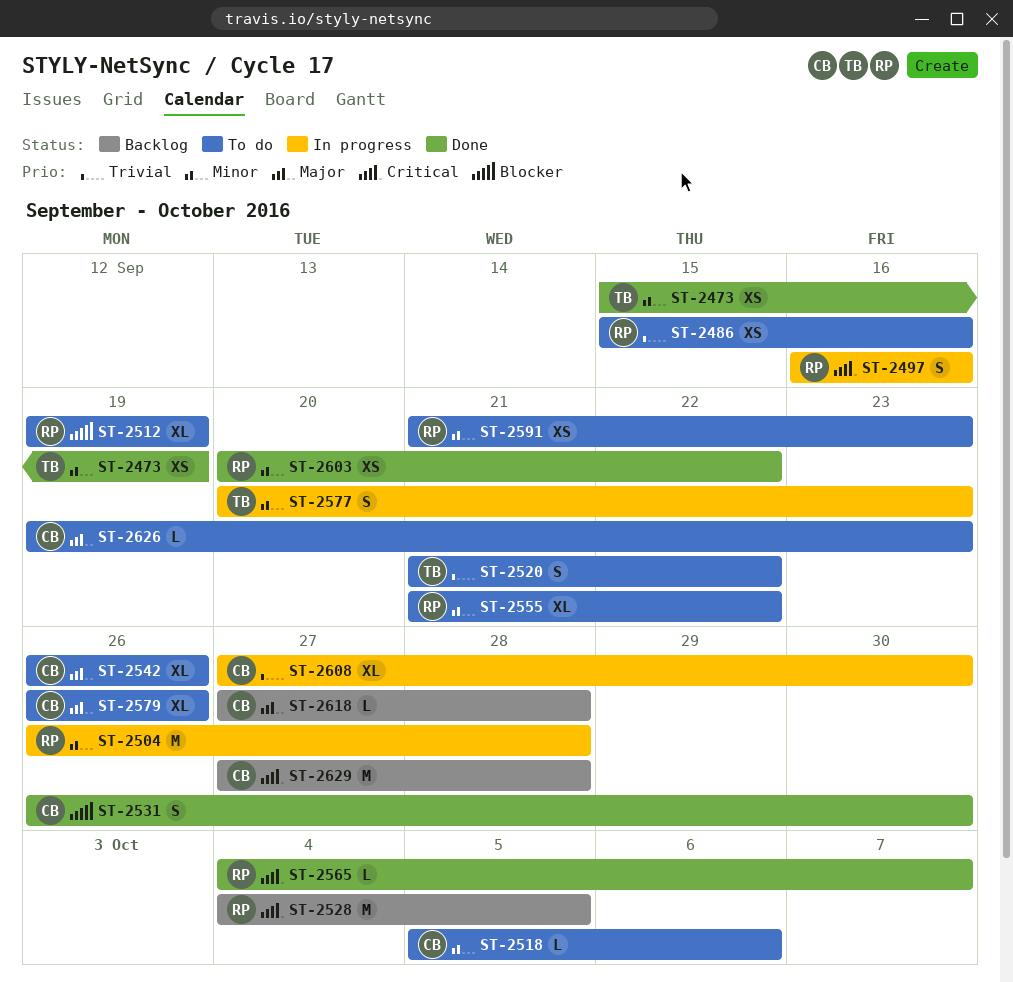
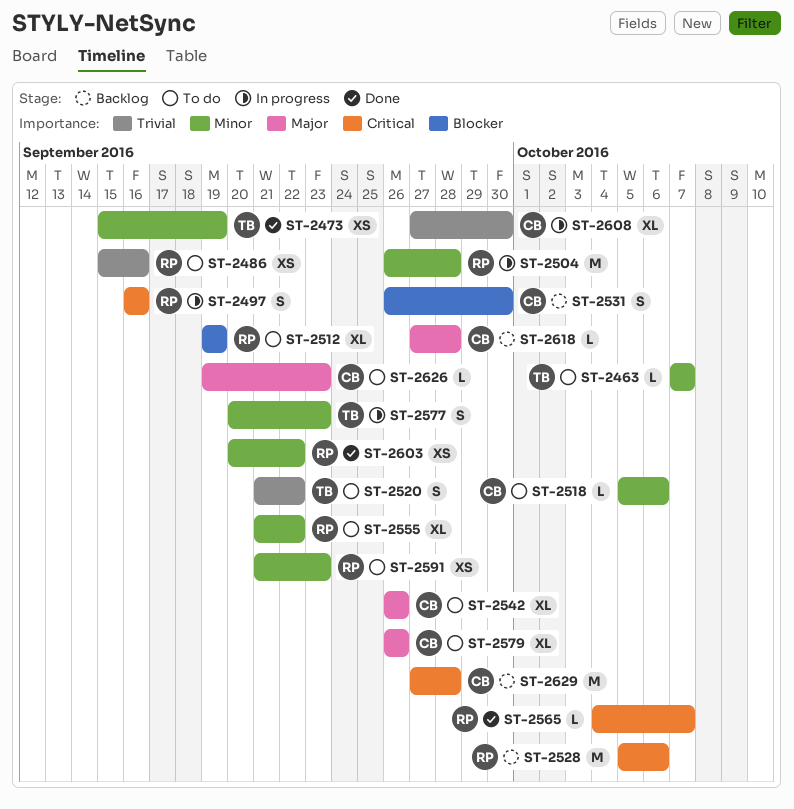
ST-2463: none -> present
ST-2528, start: Oct 4 -> Oct 5
ST-2528, due: Oct 5 -> Oct 6
ST-2531, status: Done -> Backlog

